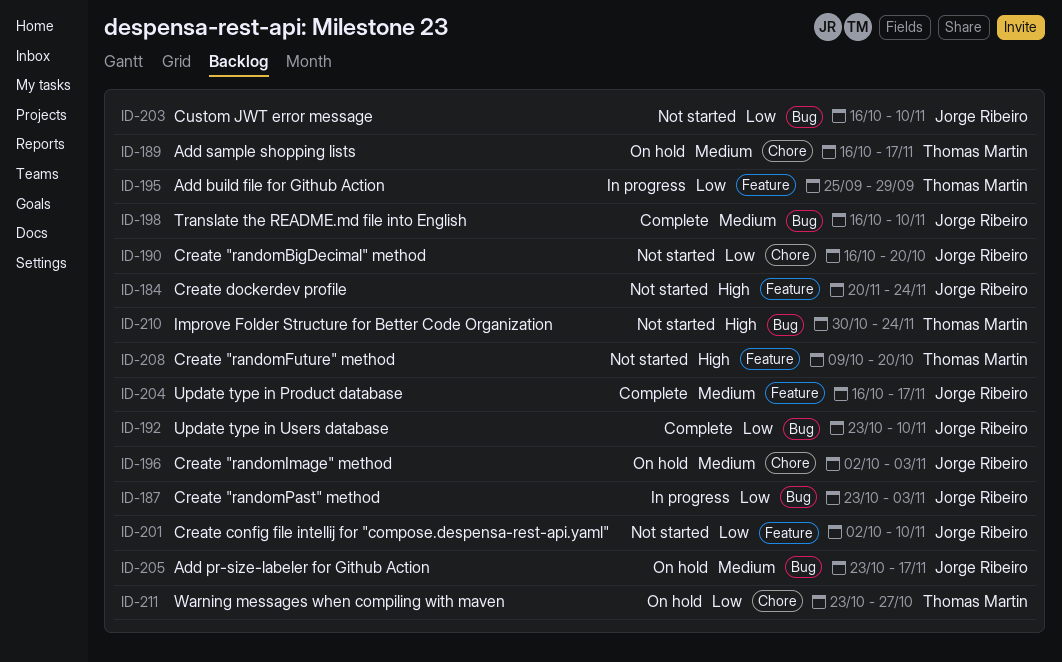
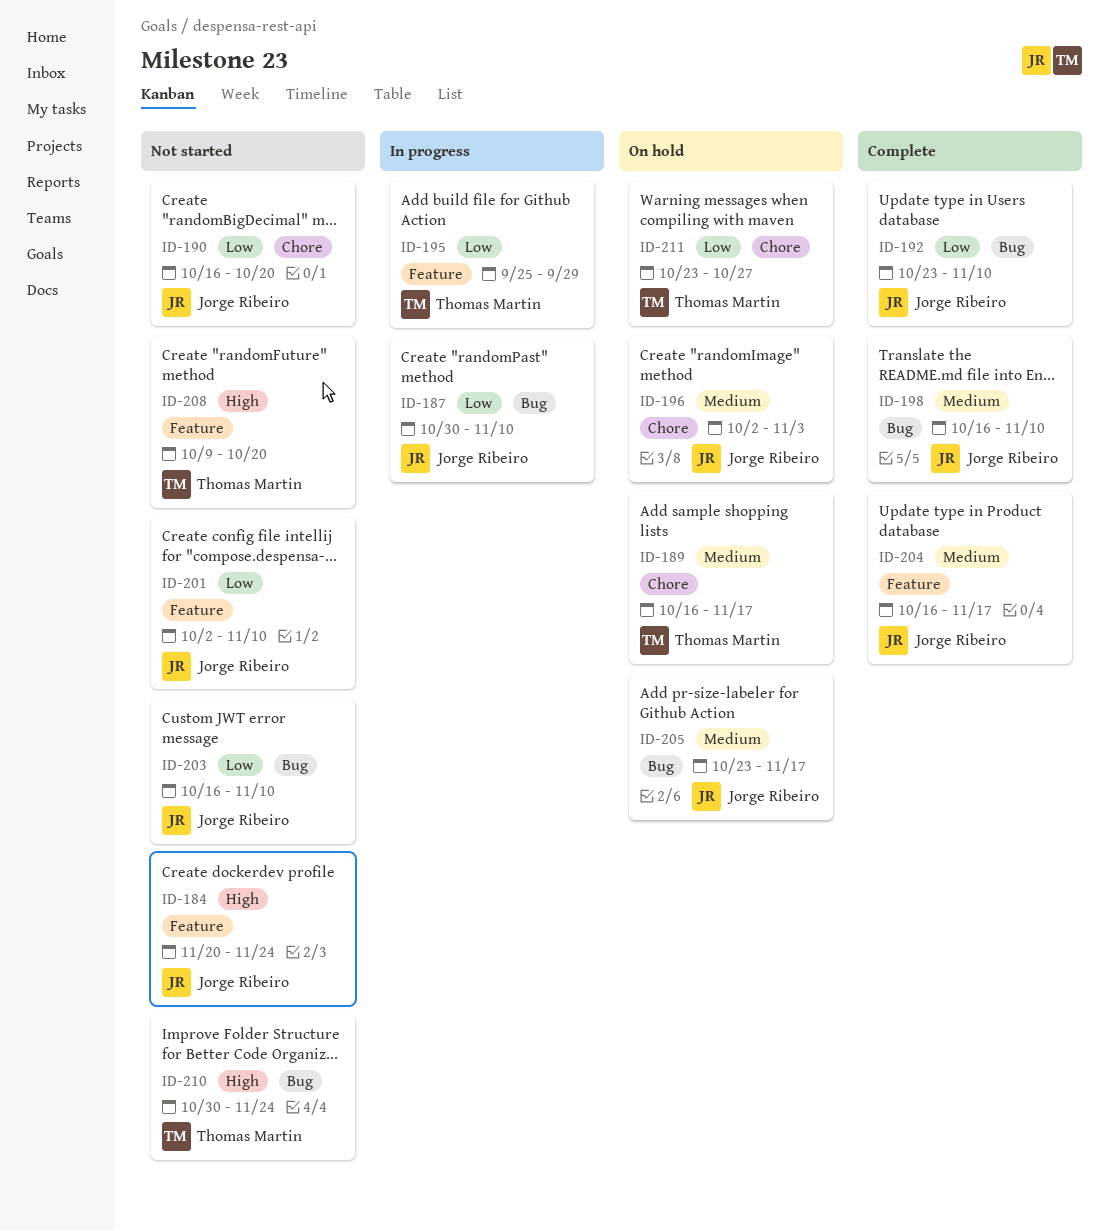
ID-187, start: Oct 23 -> Oct 30
ID-187, due: Nov 3 -> Nov 10

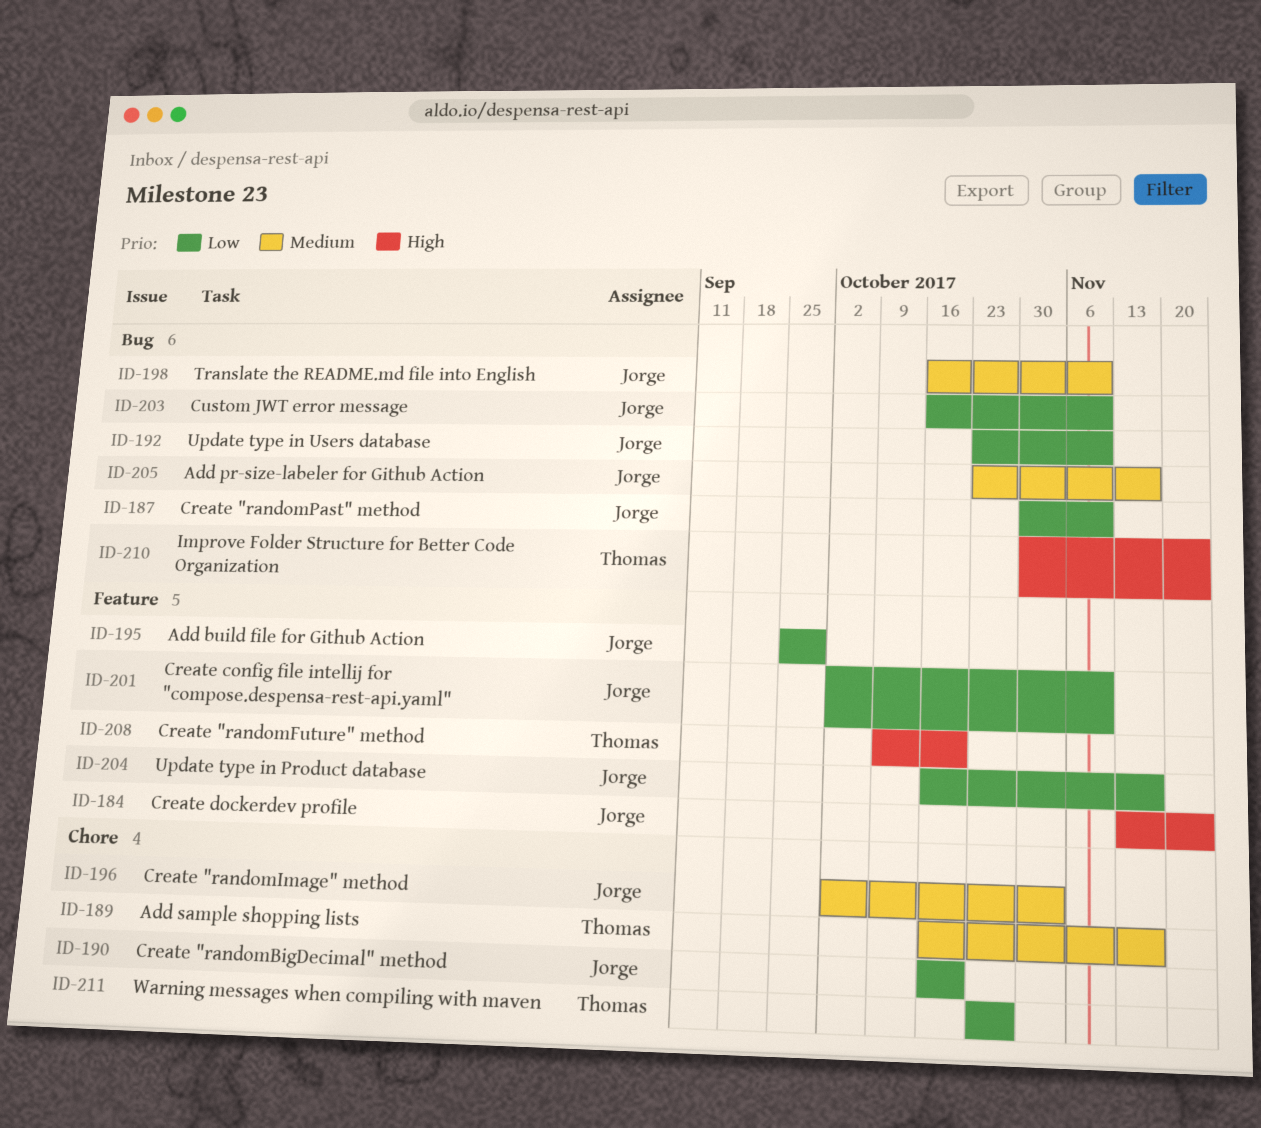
ID-184, start: Nov 20 -> Nov 13
ID-195, owner: Thomas Martin -> Jorge Ribeiro
ID-204, priority: Medium -> Low

